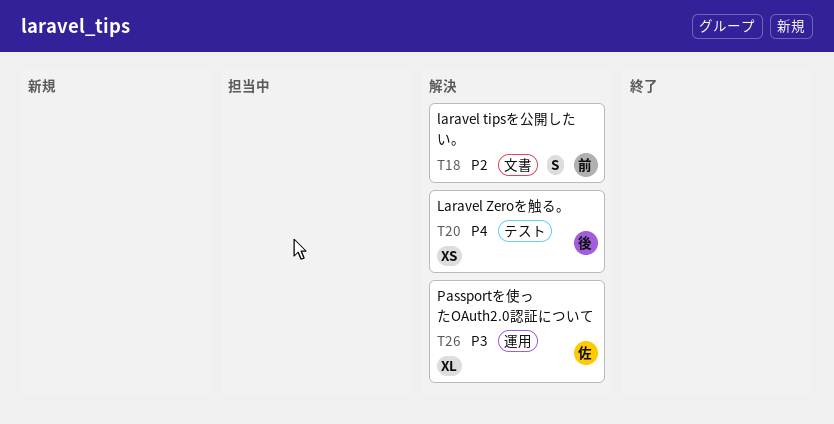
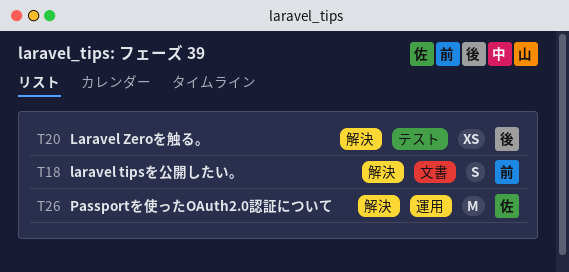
T26, estimate: XL -> M

